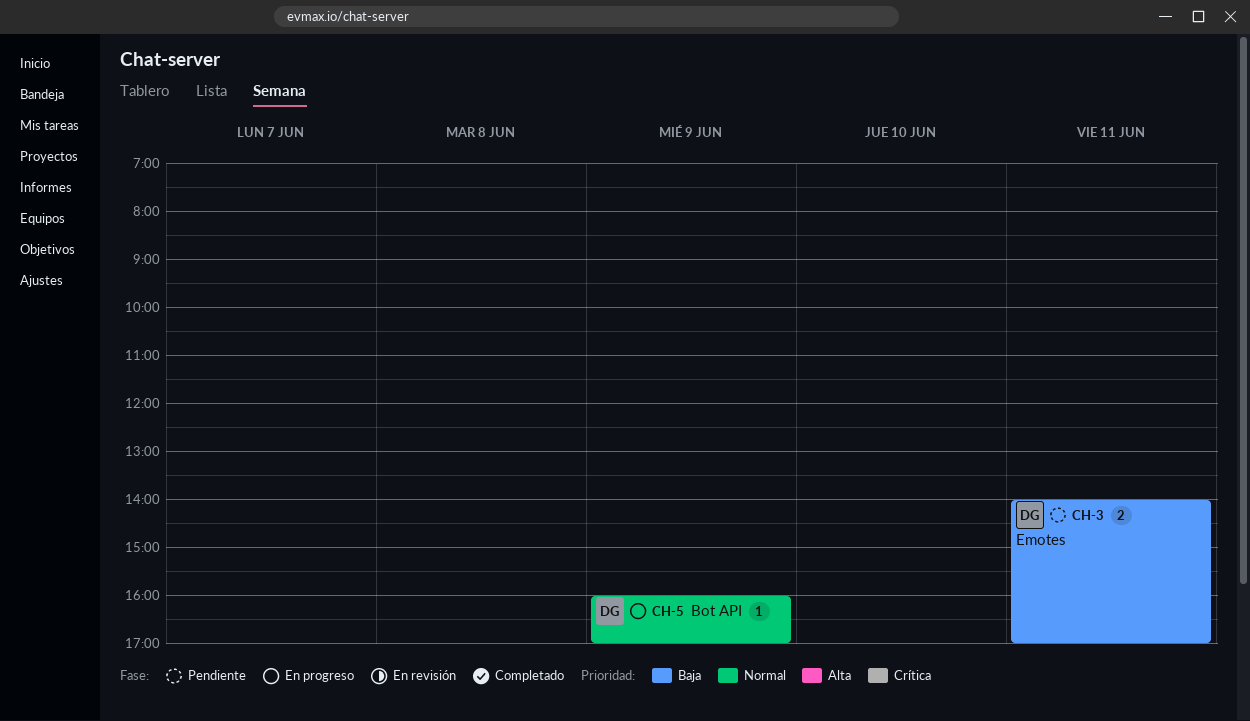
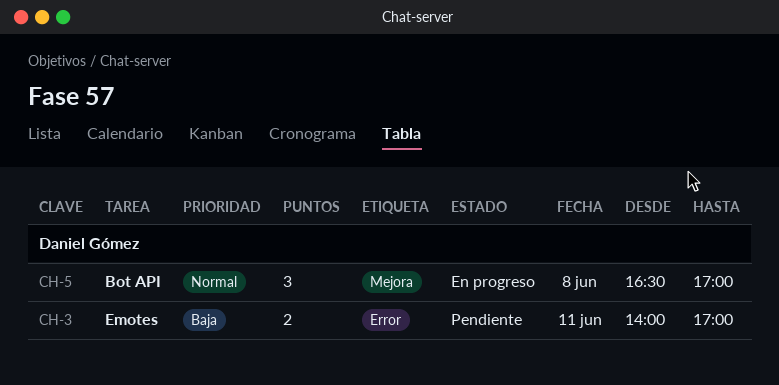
CH-5, estimate: 1 -> 3
CH-5, day: Jun 9 -> Jun 8
CH-5, begins: 16:00 -> 16:30

